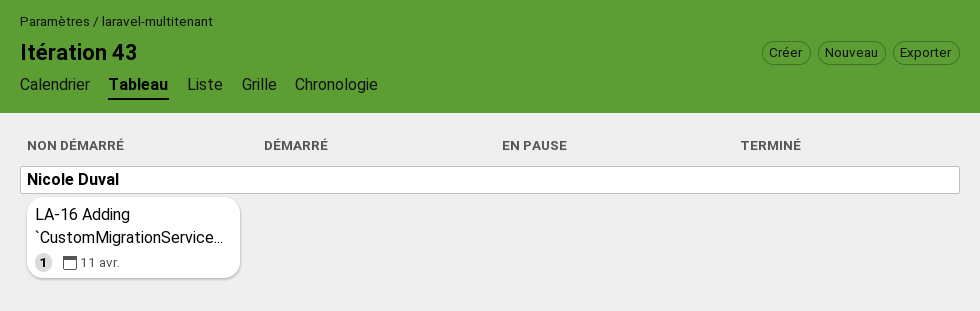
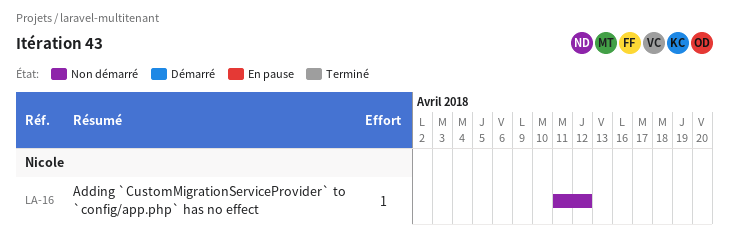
LA-16, due: Apr 11 -> Apr 12

